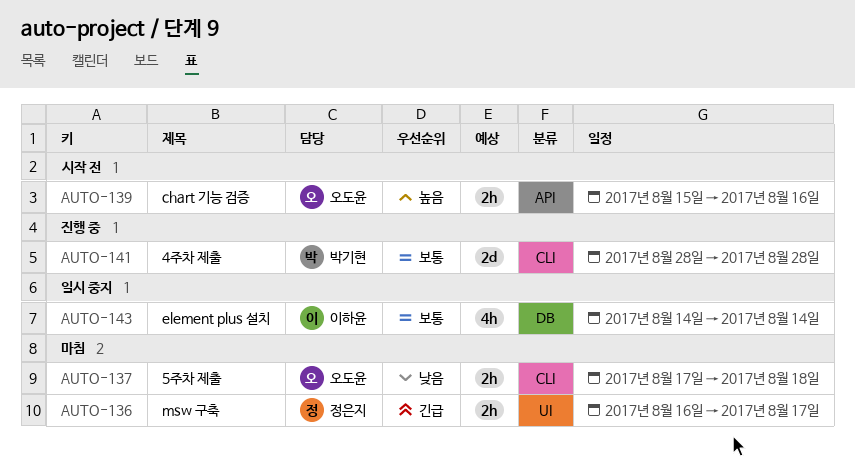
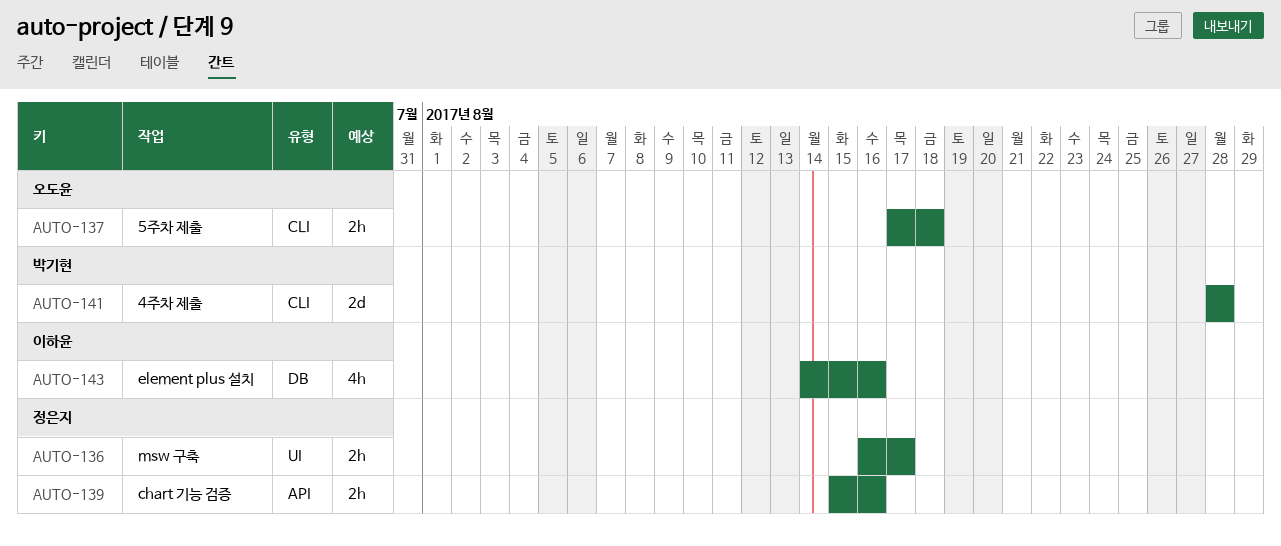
AUTO-139, owner: 오도윤 -> 정은지
AUTO-143, due: Aug 14 -> Aug 16

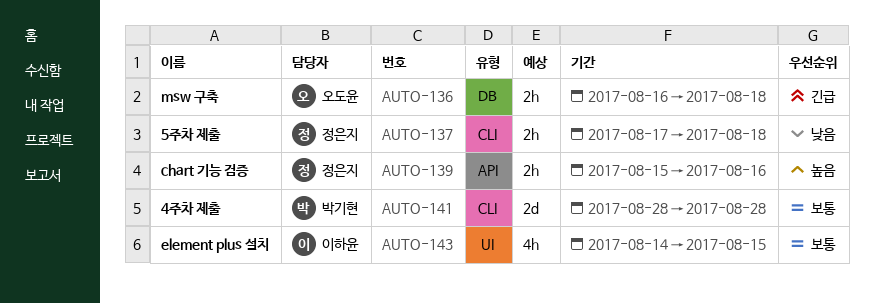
AUTO-136, owner: 정은지 -> 오도윤
AUTO-136, label: UI -> DB
AUTO-136, due: Aug 17 -> Aug 18
AUTO-137, owner: 오도윤 -> 정은지
AUTO-143, label: DB -> UI
AUTO-143, due: Aug 16 -> Aug 15

